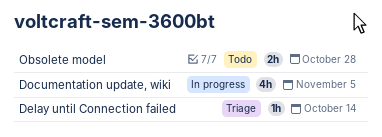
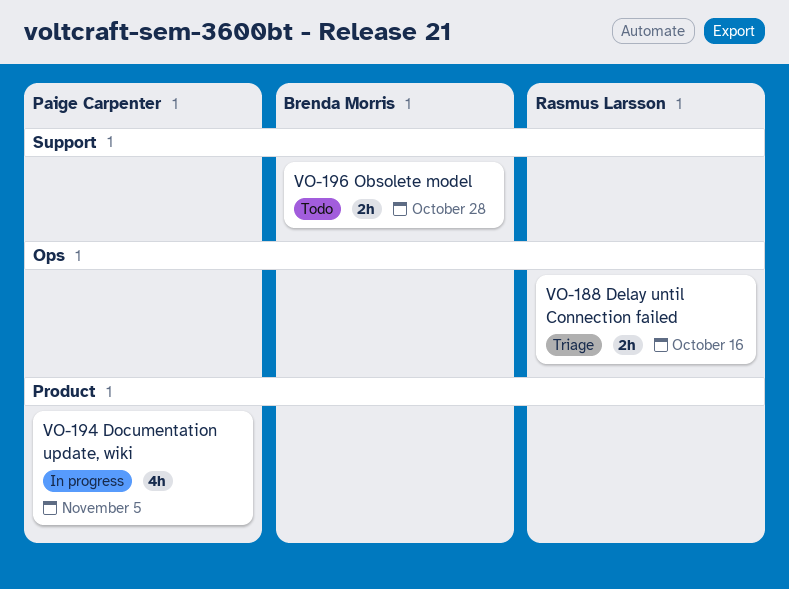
Delay until Connection failed, estimate: 1h -> 2h
Delay until Connection failed, due: Oct 14 -> Oct 16

